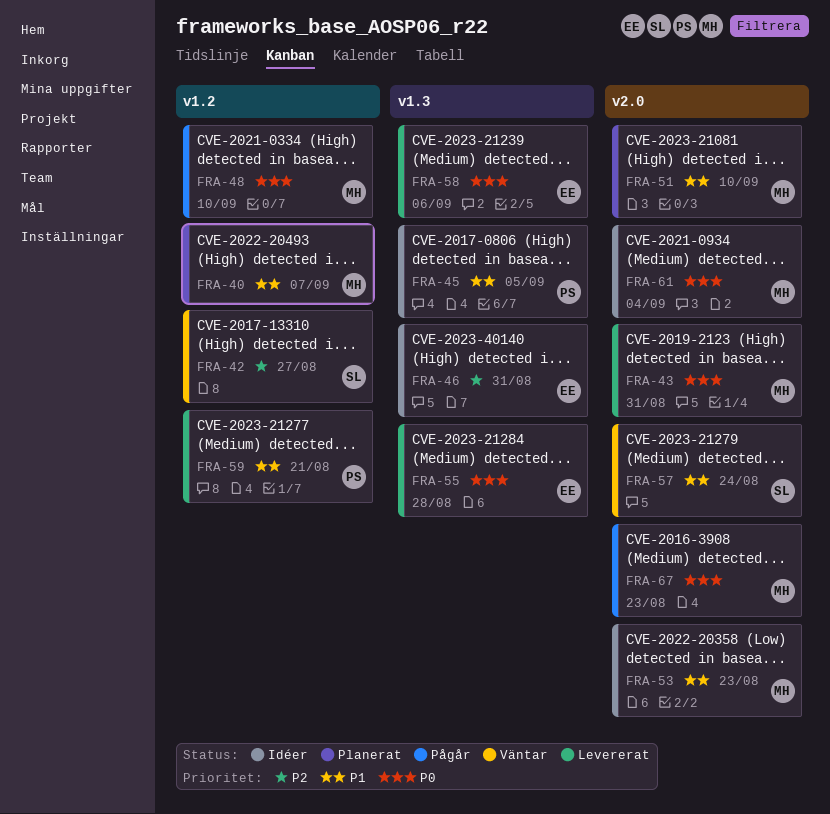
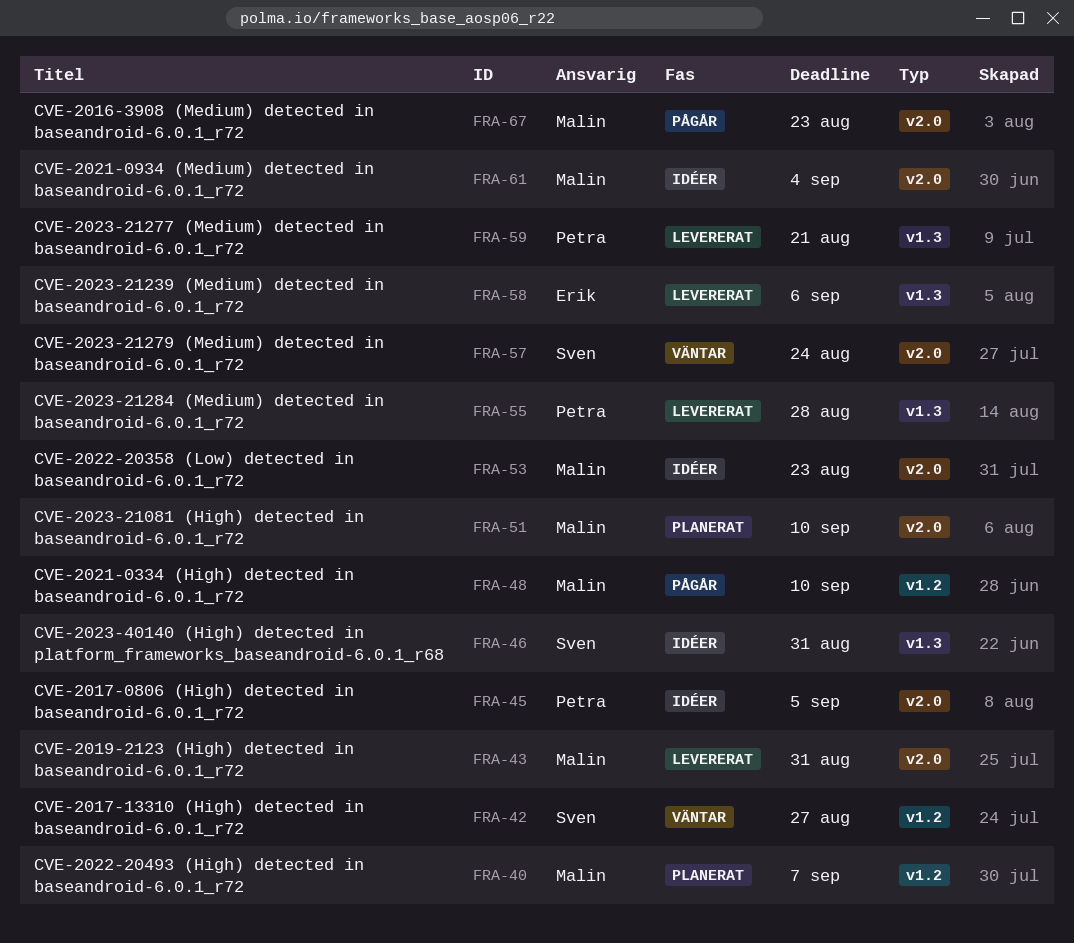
FRA-45, label: v1.3 -> v2.0
FRA-46, owner: Erik -> Sven
FRA-55, owner: Erik -> Petra
FRA-59, label: v1.2 -> v1.3

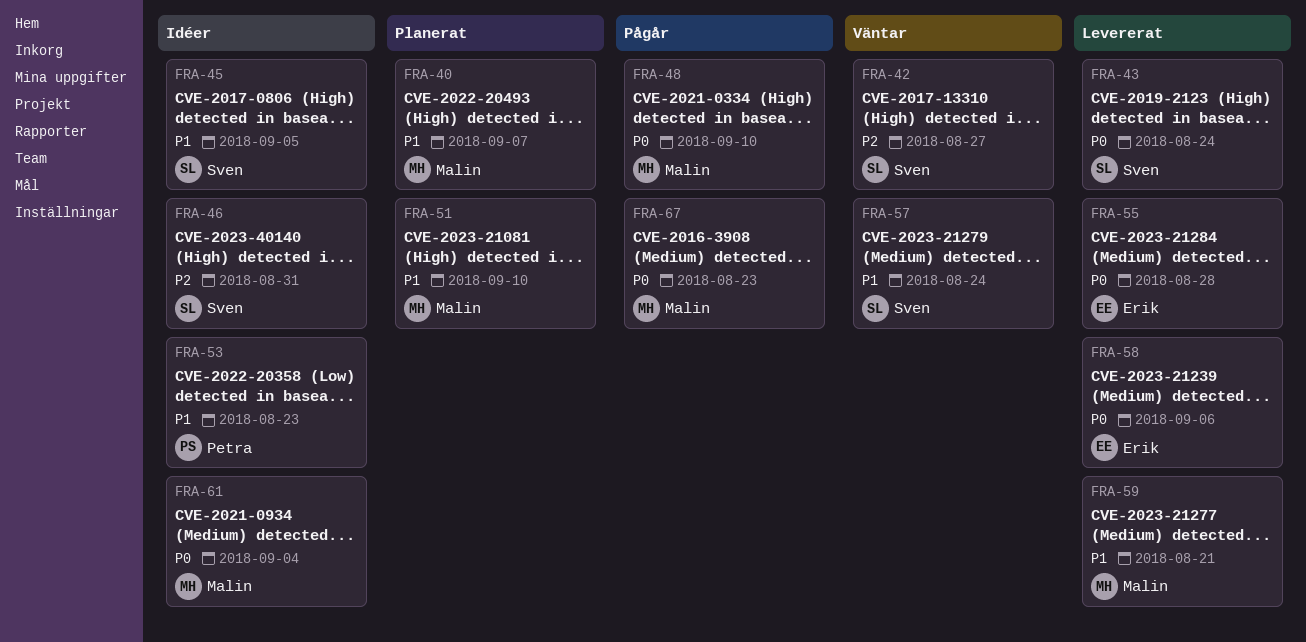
FRA-43, owner: Malin -> Sven
FRA-43, due: Aug 31 -> Aug 24
FRA-45, owner: Petra -> Sven
FRA-53, owner: Malin -> Petra
FRA-55, owner: Petra -> Erik
FRA-59, owner: Petra -> Malin

